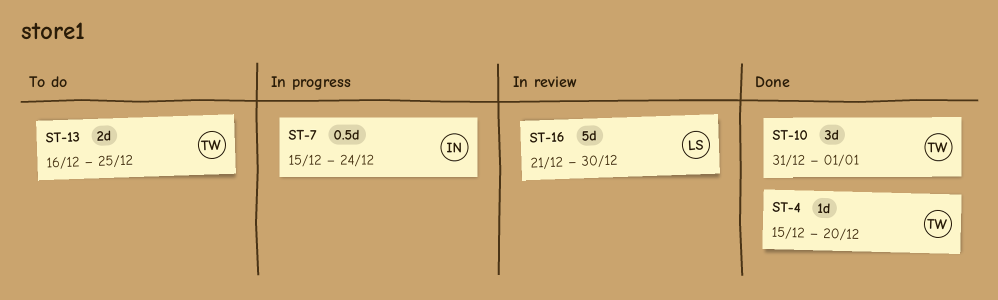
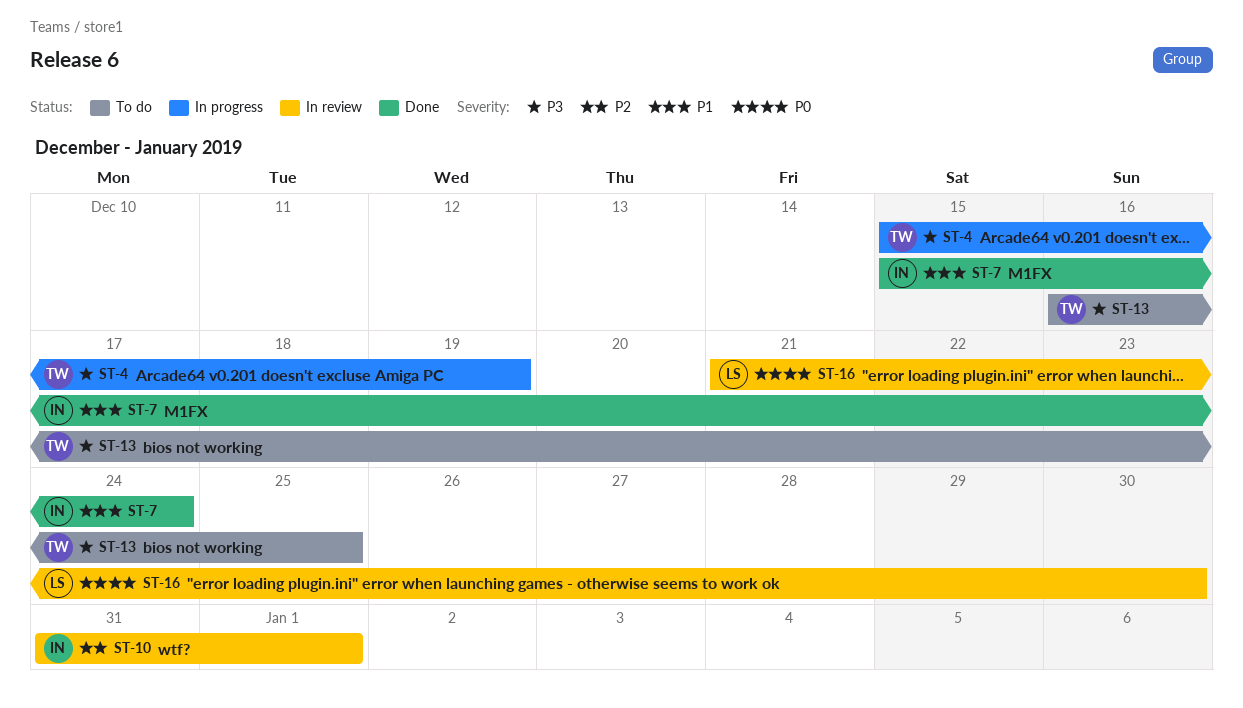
ST-4, status: Done -> In progress
ST-4, due: Dec 20 -> Dec 19
ST-7, status: In progress -> Done
ST-10, status: Done -> In review
ST-10, owner: TW -> IN

